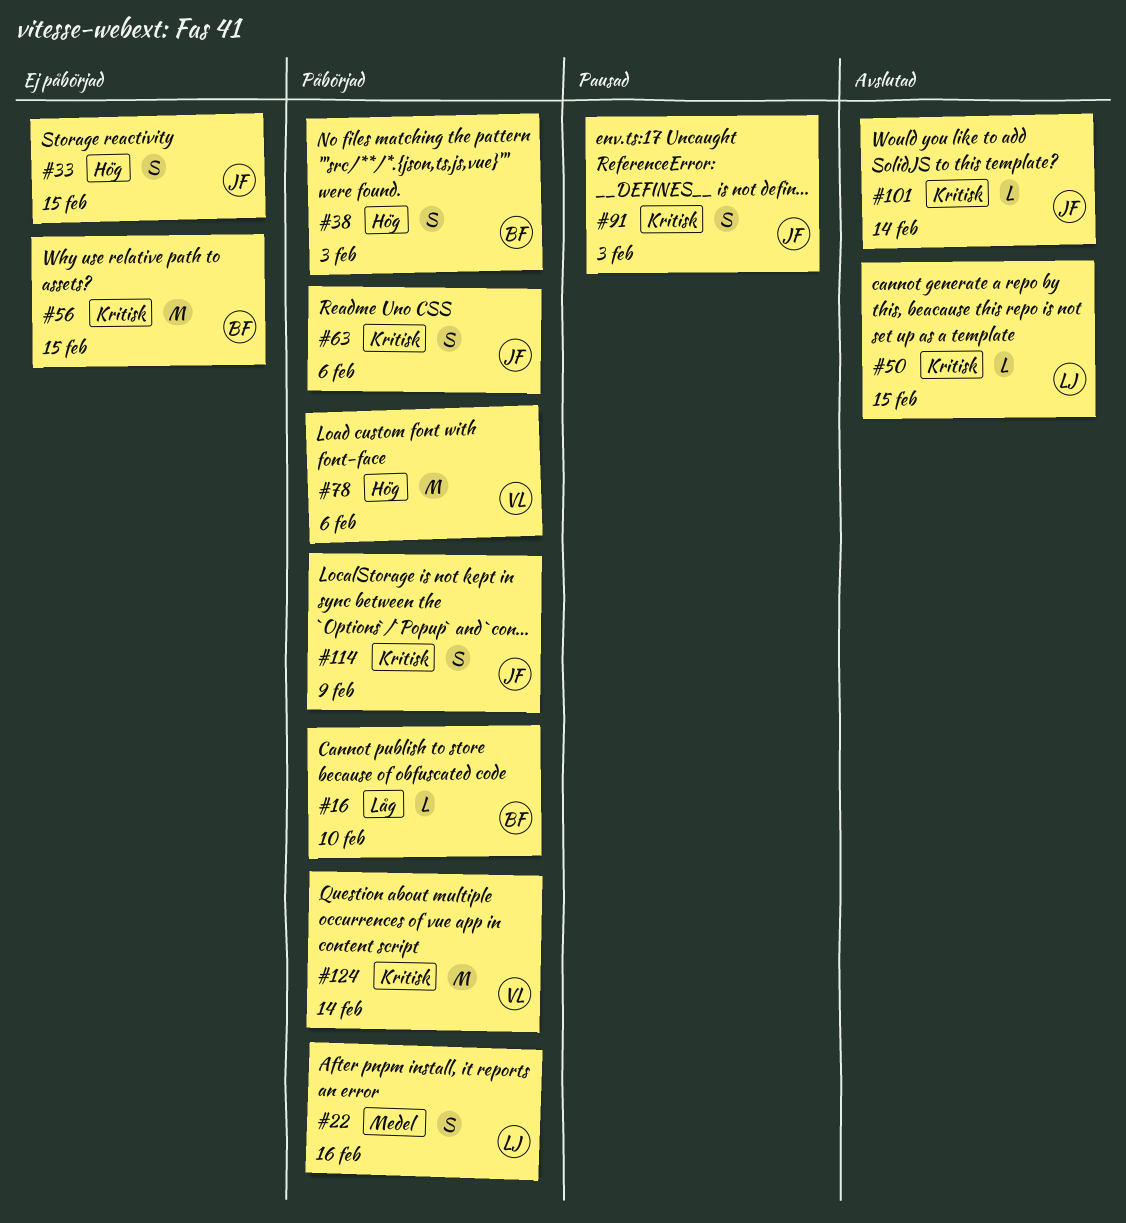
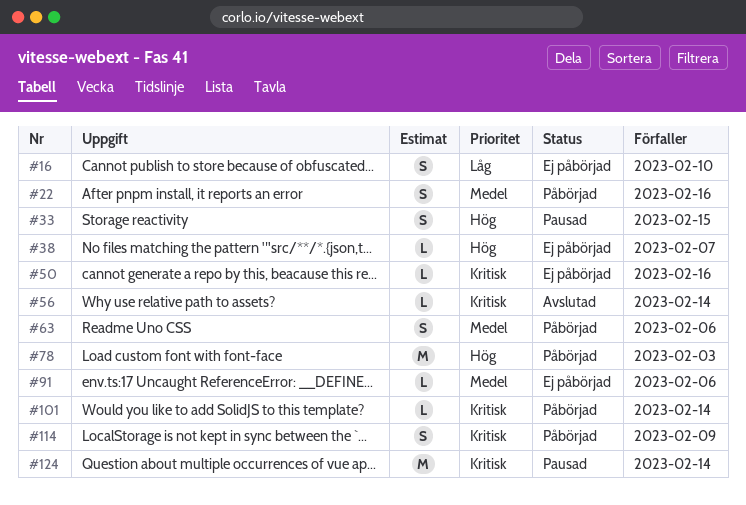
#16, status: Påbörjad -> Ej påbörjad
#16, estimate: L -> S
#33, status: Ej påbörjad -> Pausad
#38, status: Påbörjad -> Ej påbörjad
#38, estimate: S -> L
#38, due: Feb 3 -> Feb 7
#50, status: Avslutad -> Ej påbörjad
#50, due: Feb 15 -> Feb 16
#56, status: Ej påbörjad -> Avslutad
#56, estimate: M -> L
#56, due: Feb 15 -> Feb 14
#63, priority: Kritisk -> Medel
#78, due: Feb 6 -> Feb 3
#91, status: Pausad -> Ej påbörjad
#91, priority: Kritisk -> Medel
#91, estimate: S -> L
#91, due: Feb 3 -> Feb 6
#101, status: Avslutad -> Påbörjad
#124, status: Påbörjad -> Pausad

